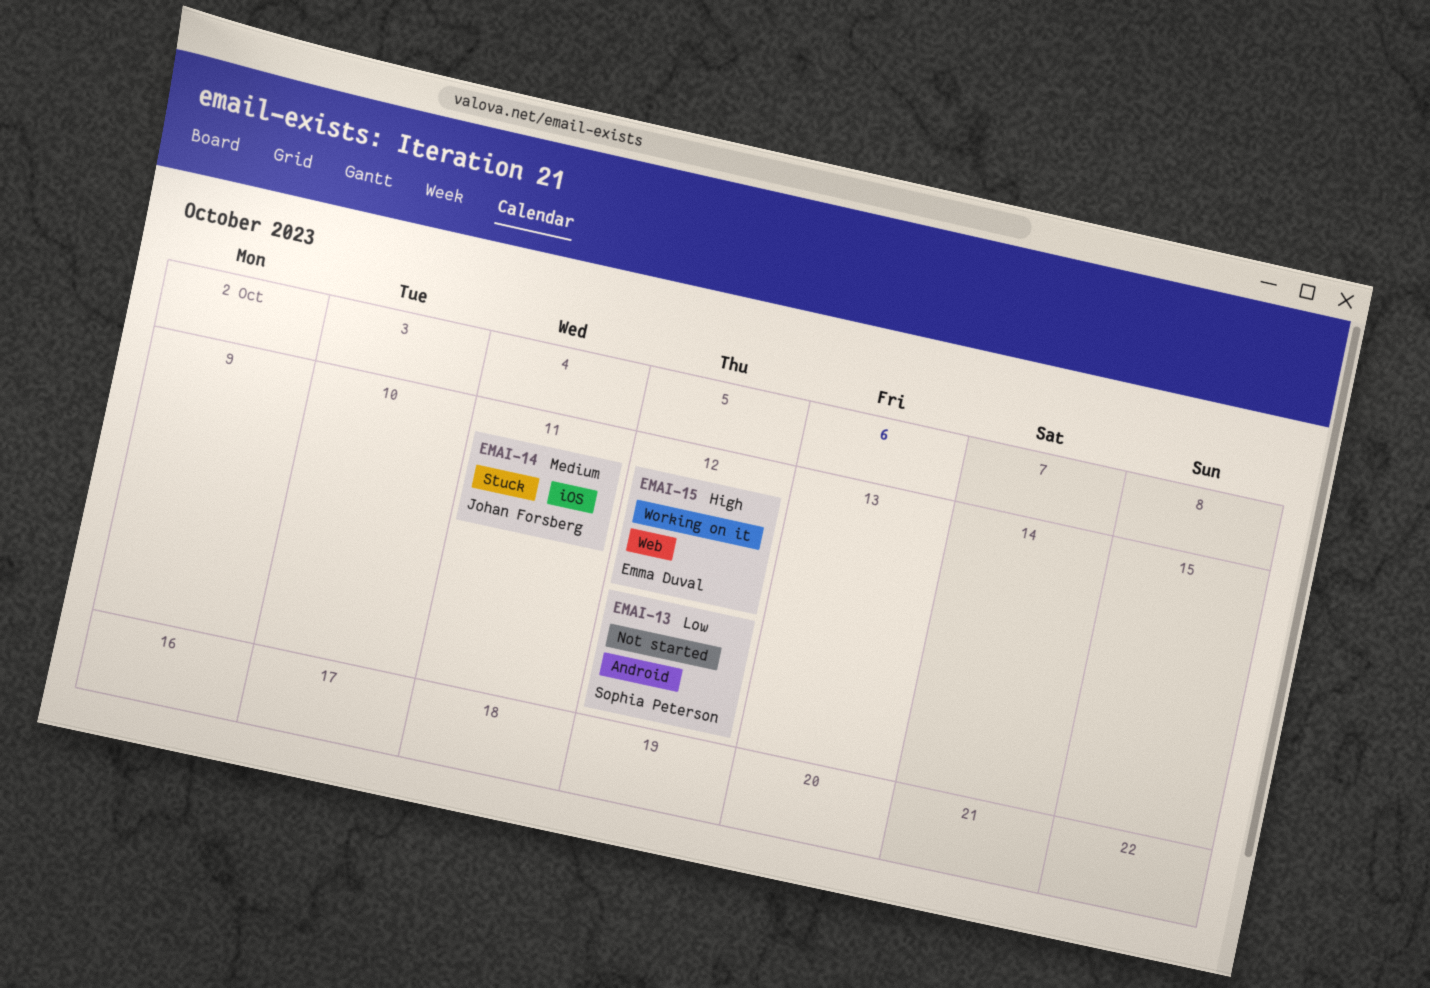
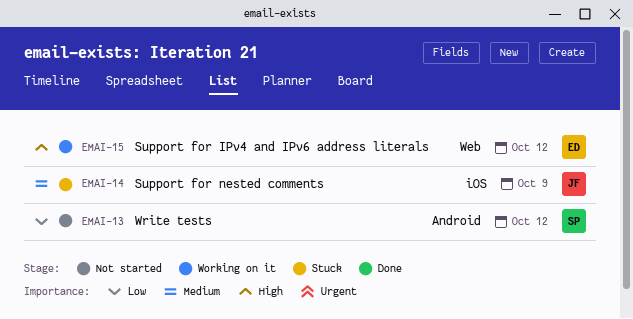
EMAI-14, due: Oct 11 -> Oct 9

